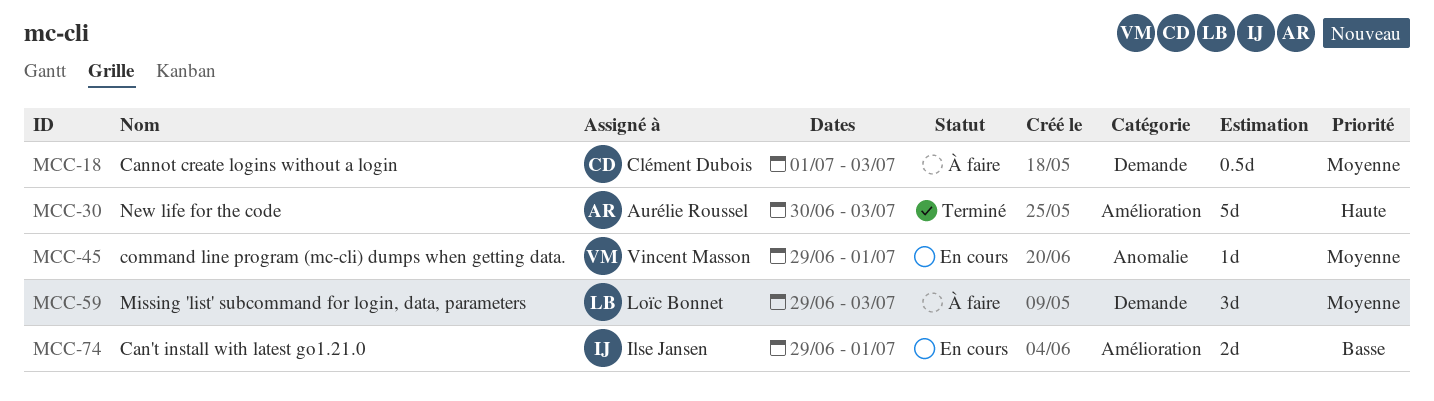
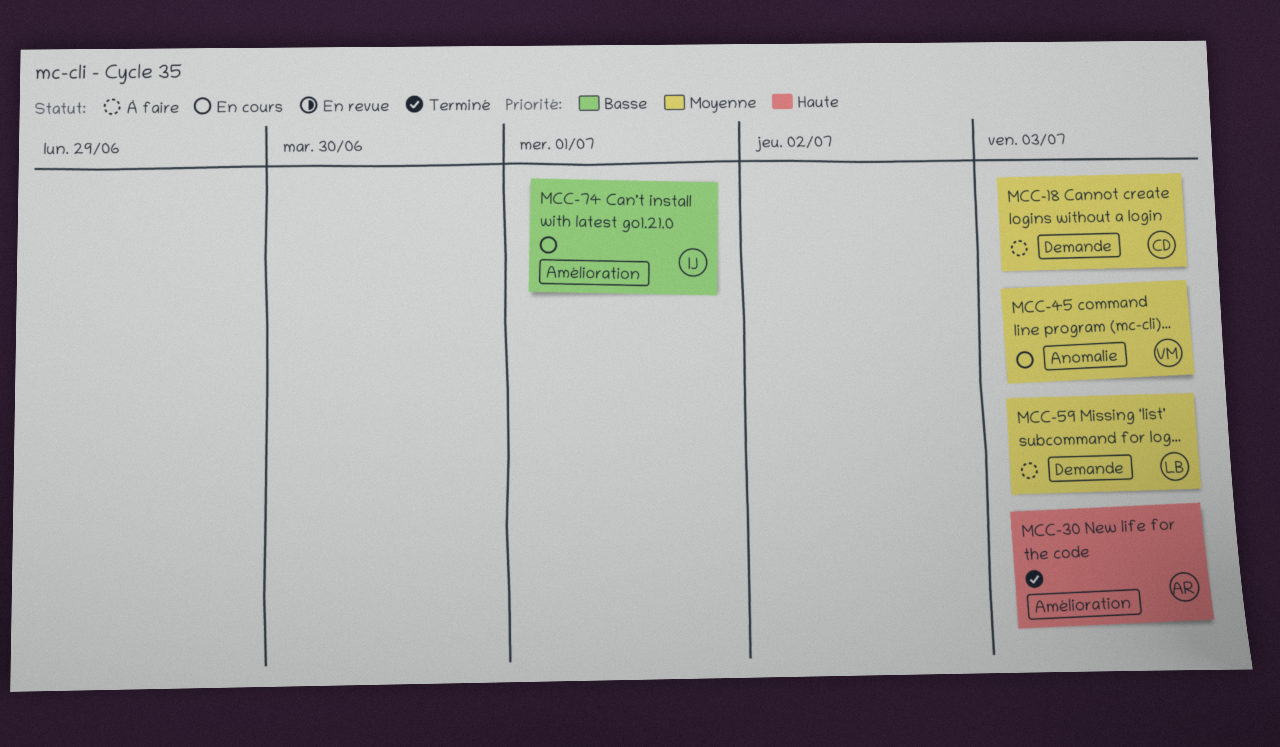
MCC-45, due: Jul 1 -> Jul 3

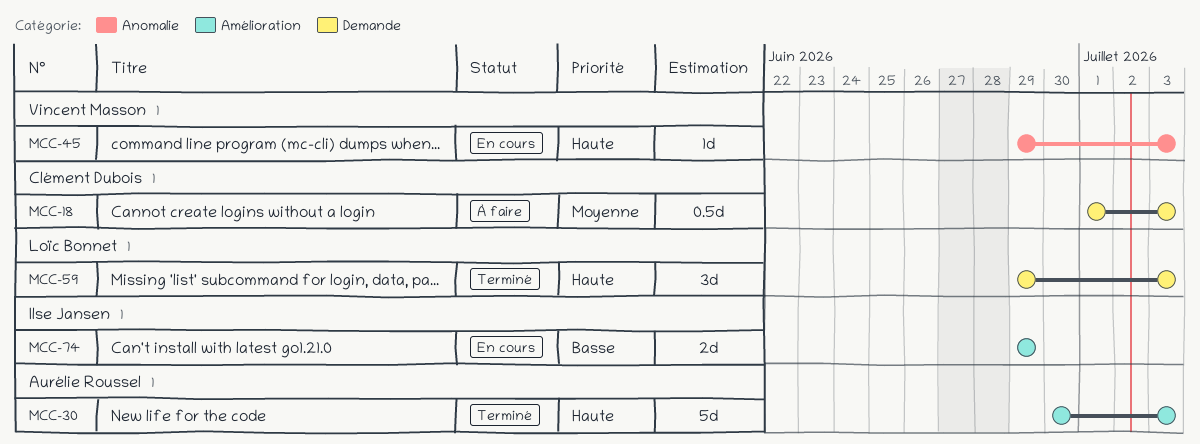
MCC-45, priority: Moyenne -> Haute
MCC-59, status: À faire -> Terminé
MCC-59, priority: Moyenne -> Haute
MCC-74, due: Jul 1 -> Jun 29

